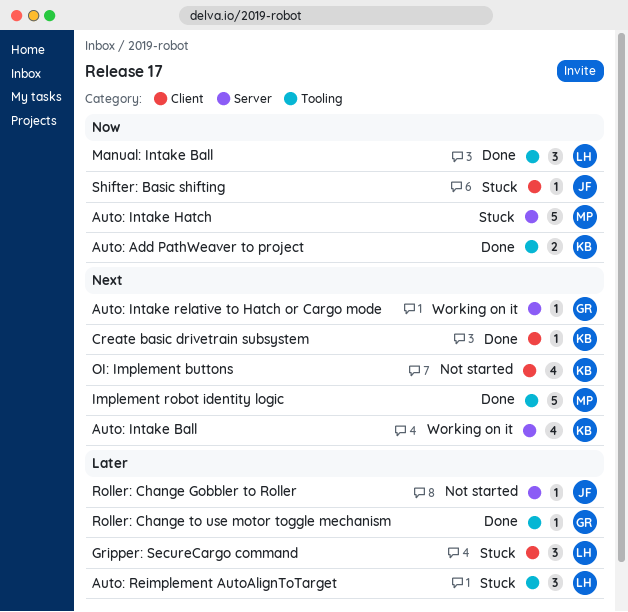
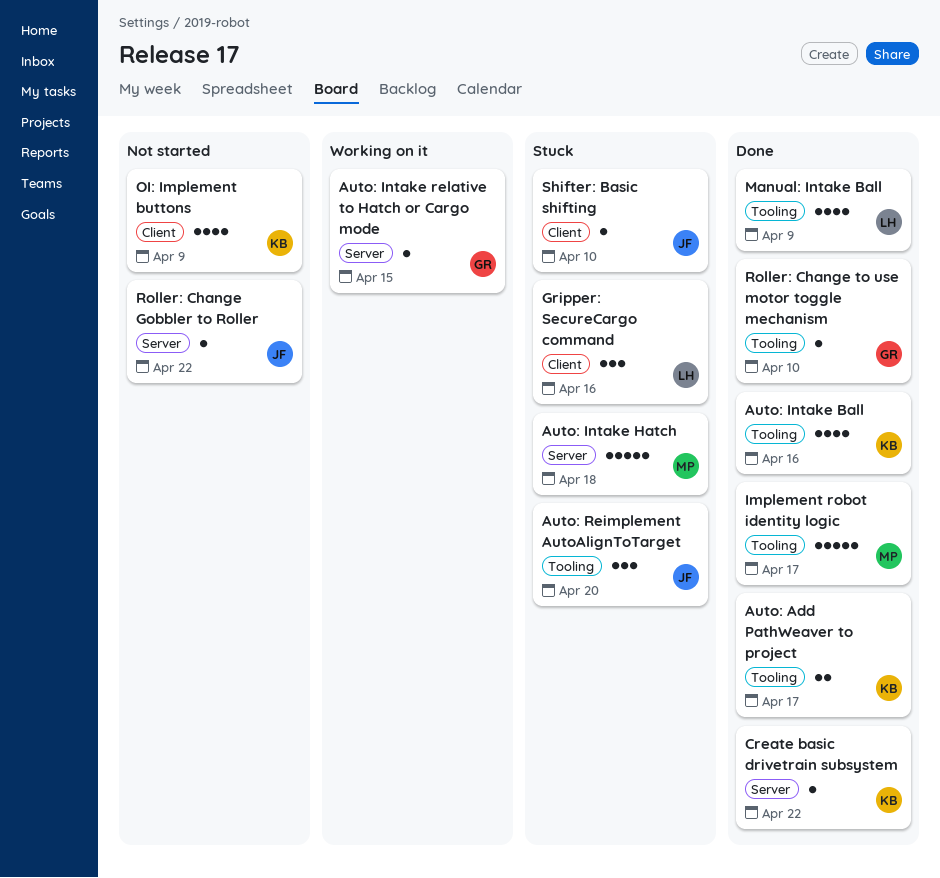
Auto: Intake Ball, status: Working on it -> Done
Auto: Intake Ball, label: Server -> Tooling
Auto: Reimplement AutoAlignToTarget, owner: LH -> JF
Create basic drivetrain subsystem, label: Client -> Server
Manual: Intake Ball, estimate: 3 -> 4

